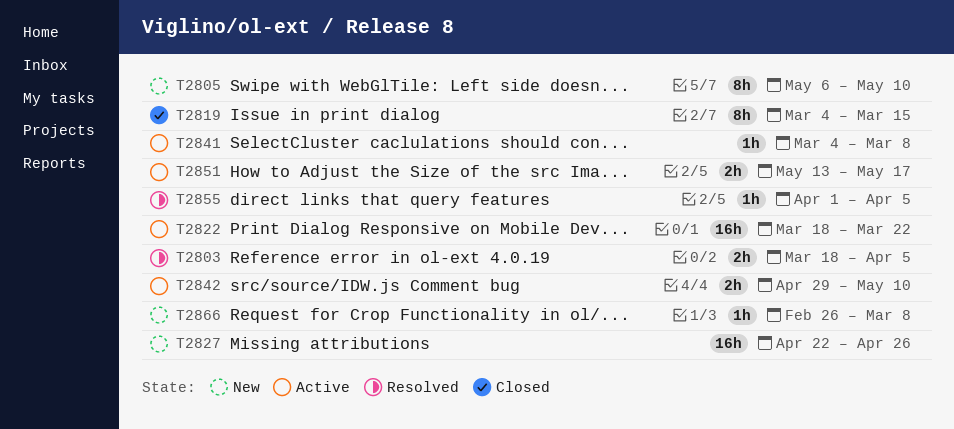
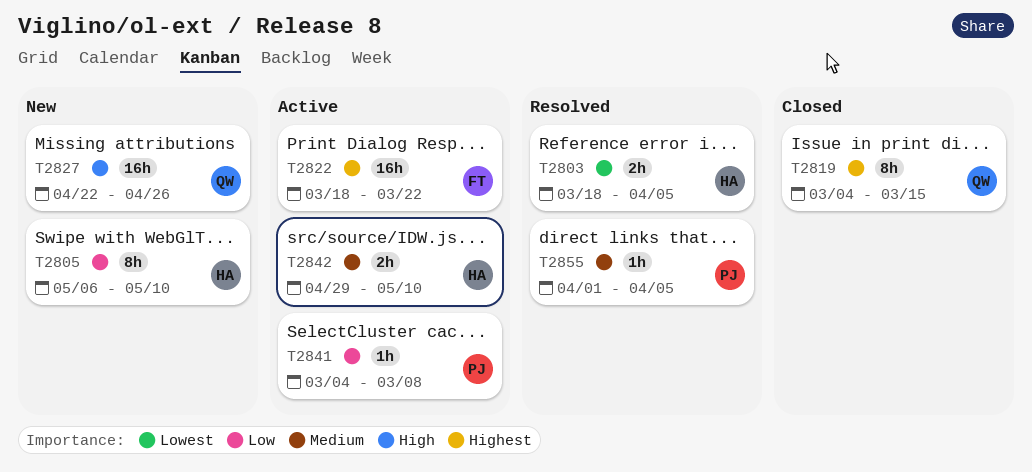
T2851: present -> none
T2866: present -> none

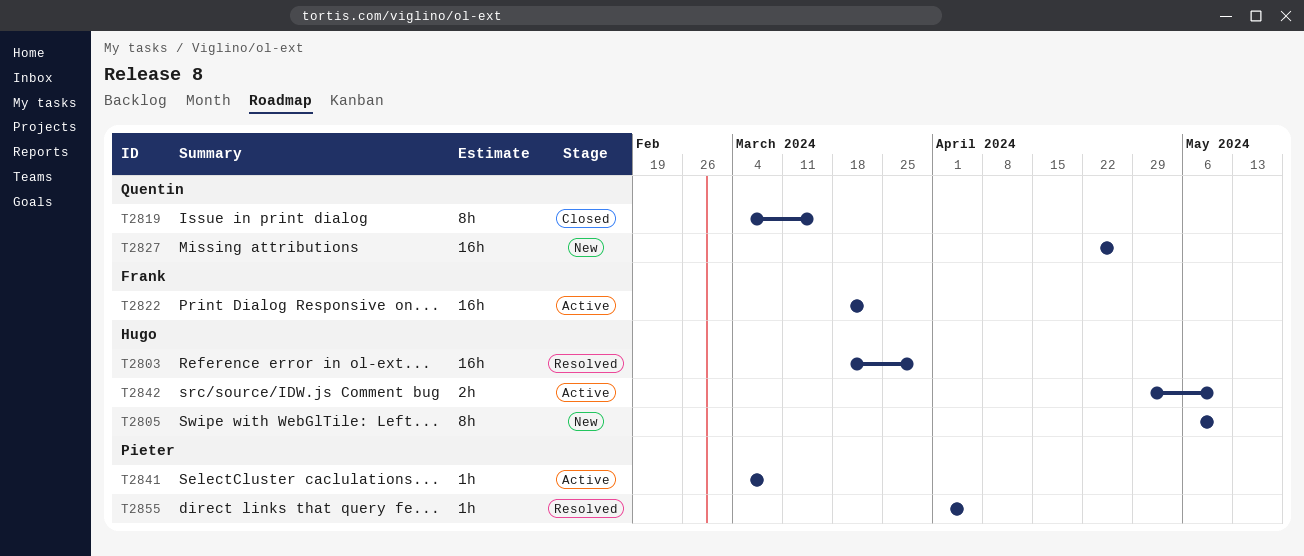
T2803, estimate: 2h -> 16h
T2803, due: Apr 5 -> Mar 29

